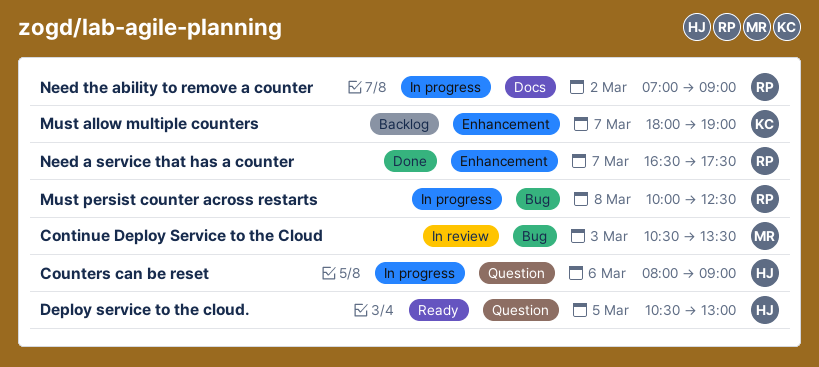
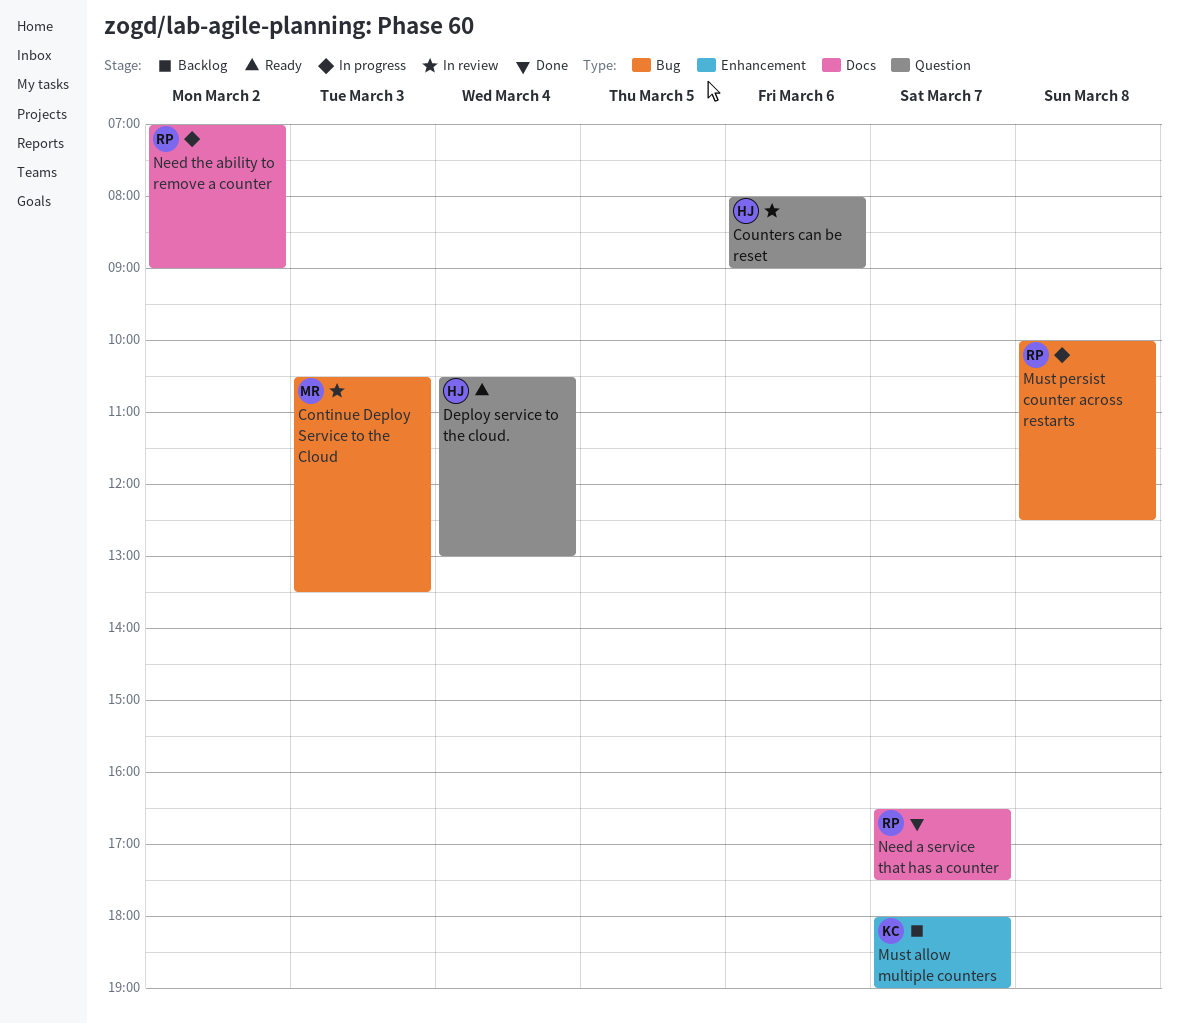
Counters can be reset, status: In progress -> In review
Deploy service to the cloud., day: Mar 5 -> Mar 4
Need a service that has a counter, label: Enhancement -> Docs

